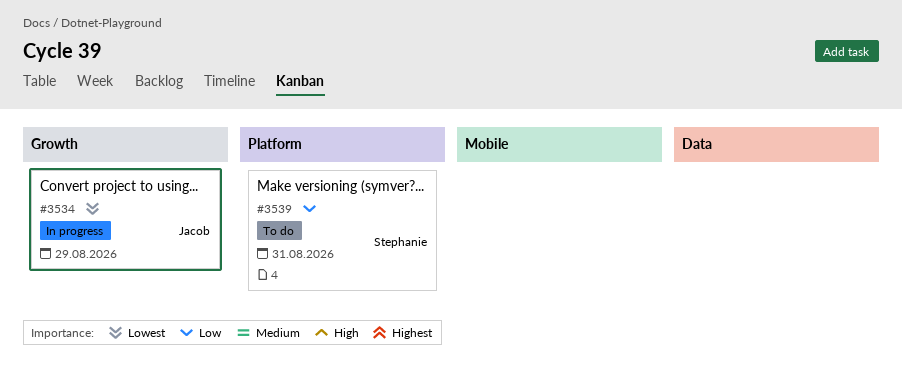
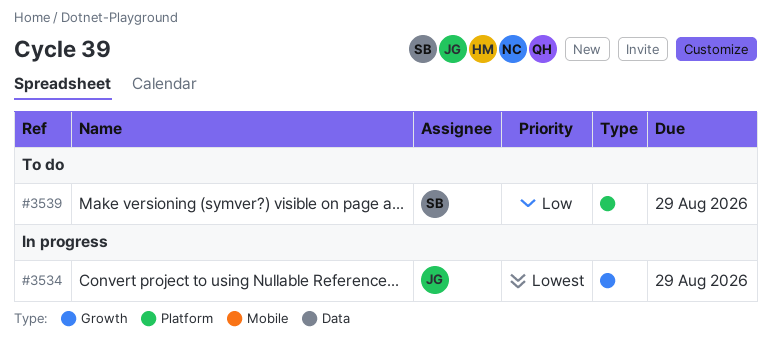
#3539, due: Aug 31 -> Aug 29

